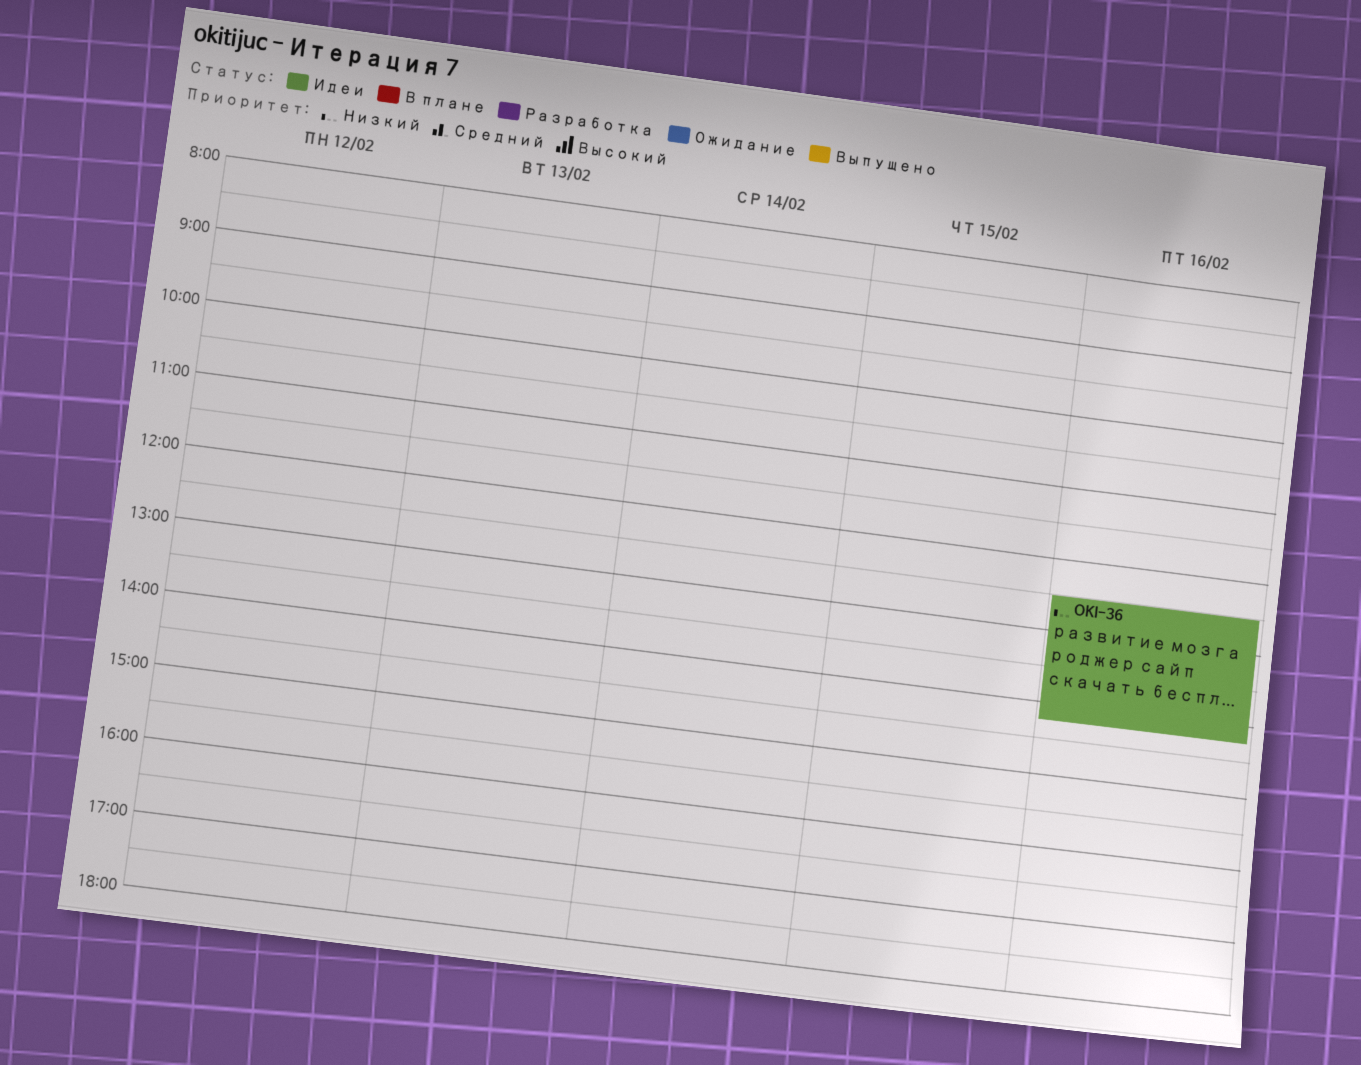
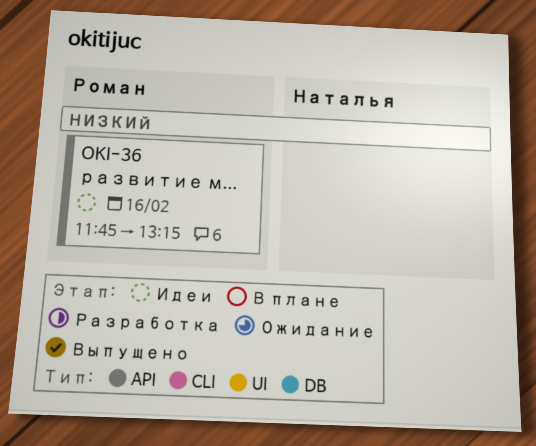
OKI-36, begins: 12:30 -> 11:45
OKI-36, ends: 14:15 -> 13:15

